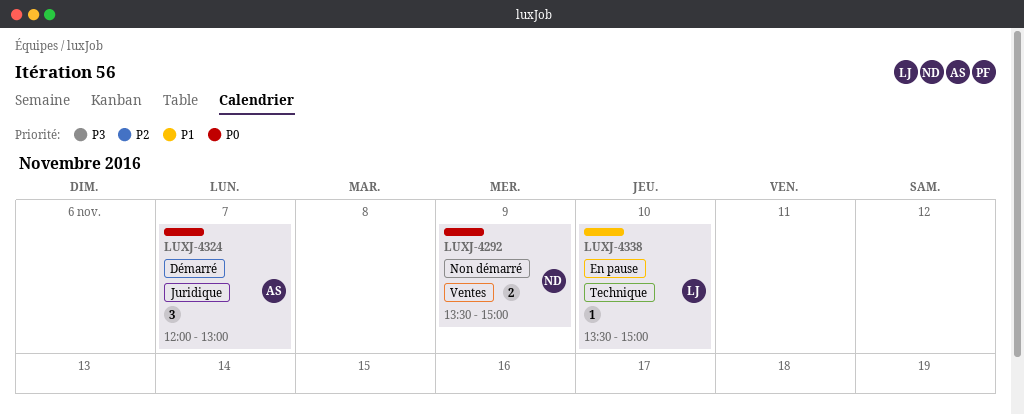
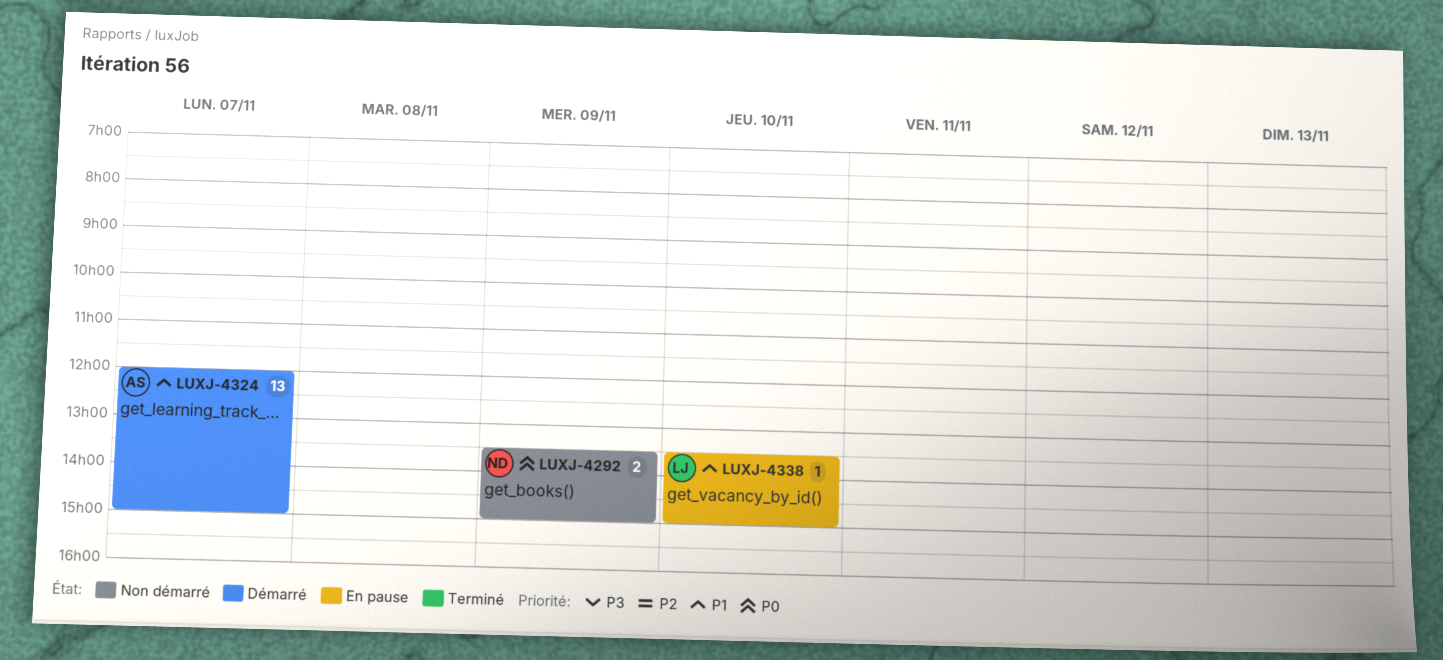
LUXJ-4324, priority: P0 -> P1
LUXJ-4324, estimate: 3 -> 13
LUXJ-4324, ends: 13:00 -> 15:00

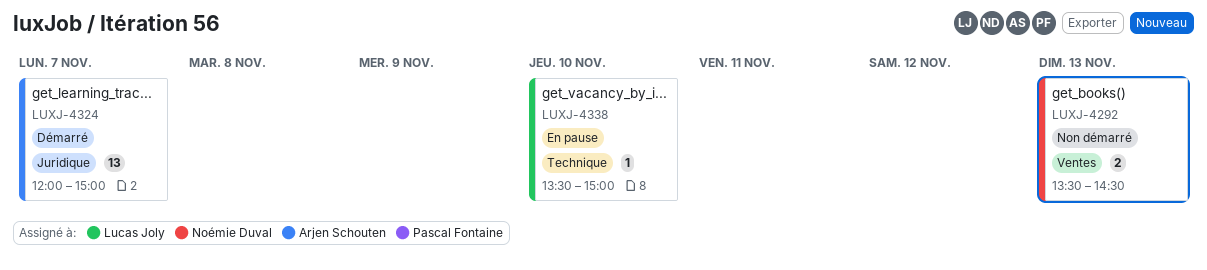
LUXJ-4292, day: Nov 9 -> Nov 13
LUXJ-4292, ends: 15:00 -> 14:30

